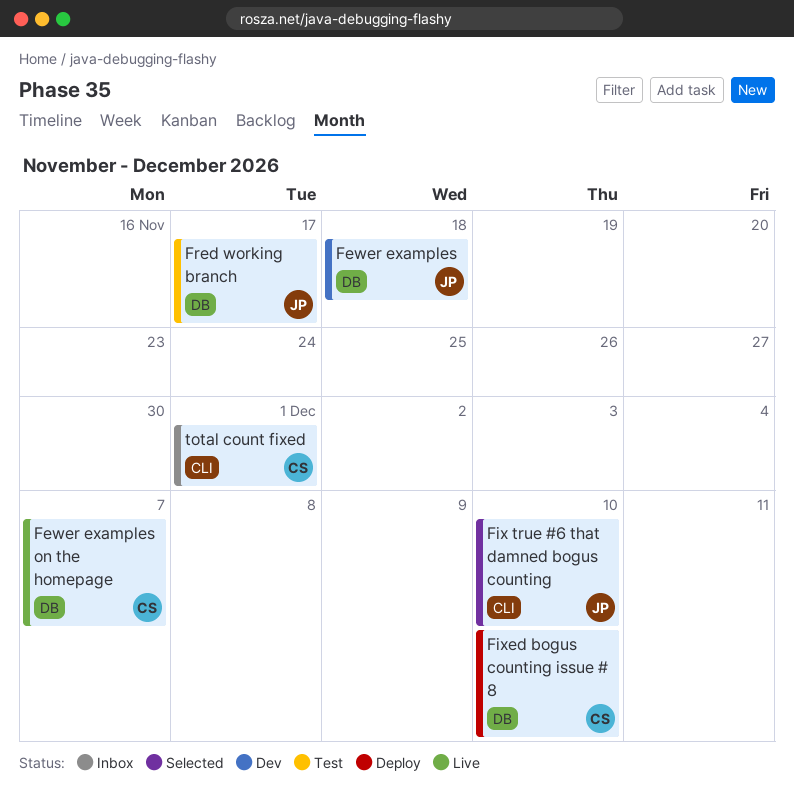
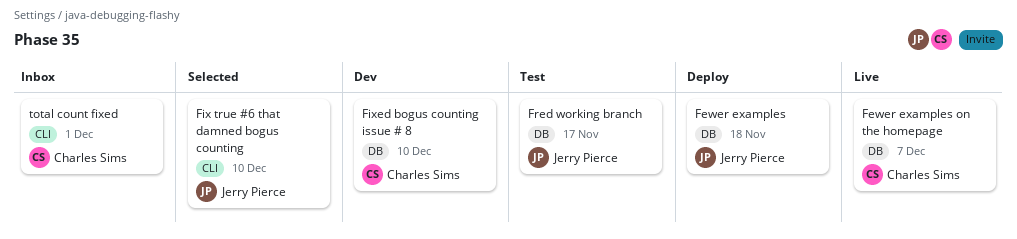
Fewer examples, status: Dev -> Deploy
Fixed bogus counting issue # 8, status: Deploy -> Dev

